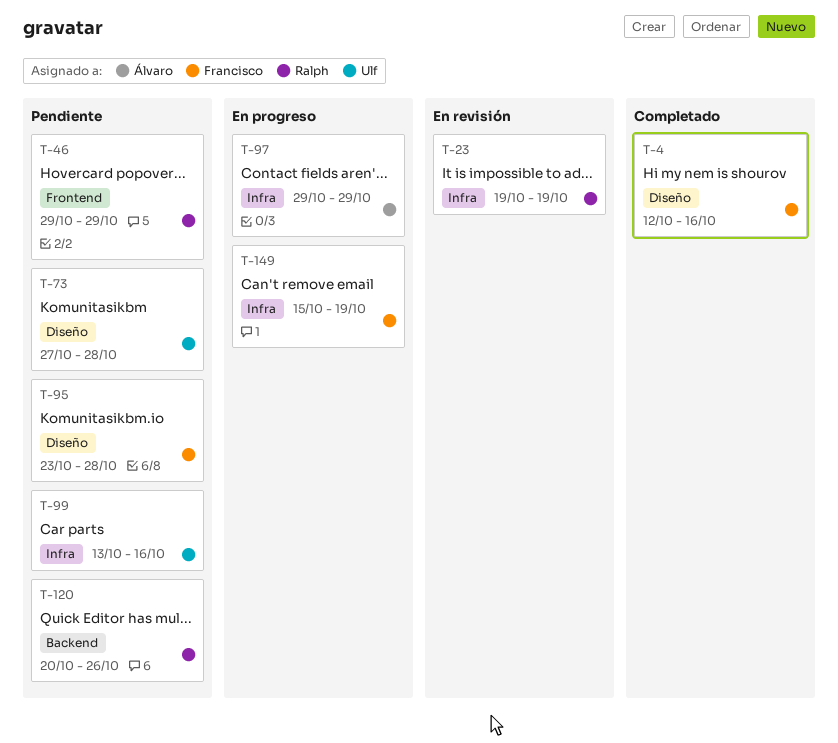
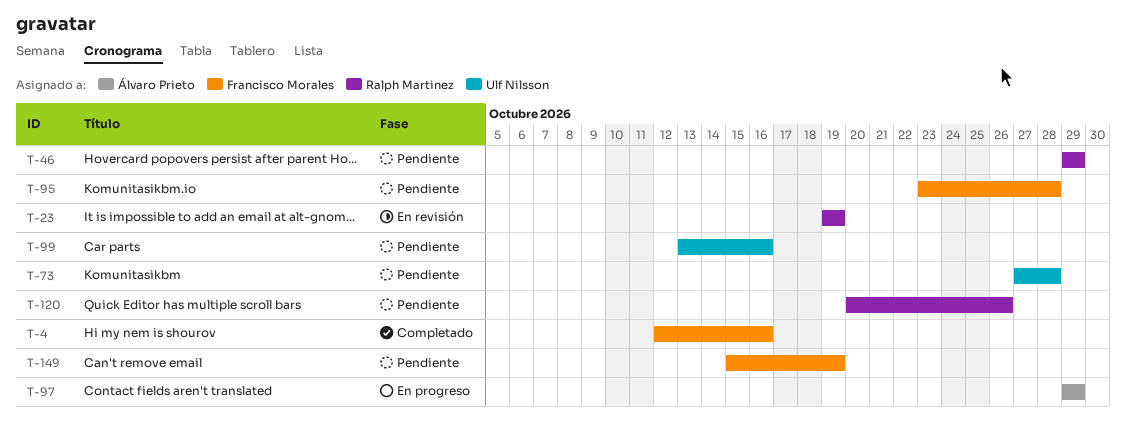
T-149, status: En progreso -> Pendiente

